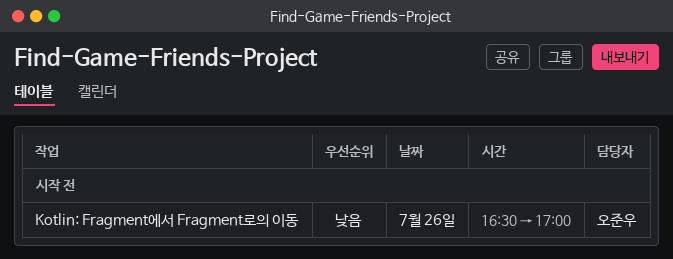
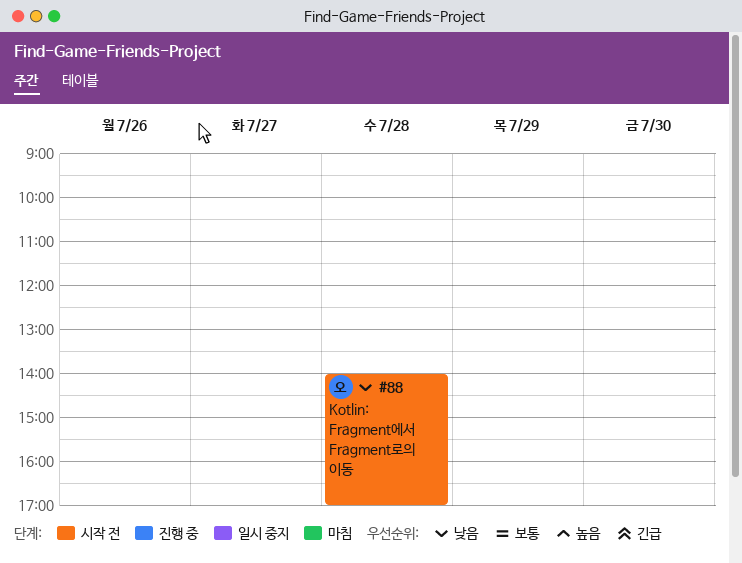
Kotlin: Fragment에서 Fragment로의 이동, day: Jul 26 -> Jul 28
Kotlin: Fragment에서 Fragment로의 이동, begins: 16:30 -> 14:00

